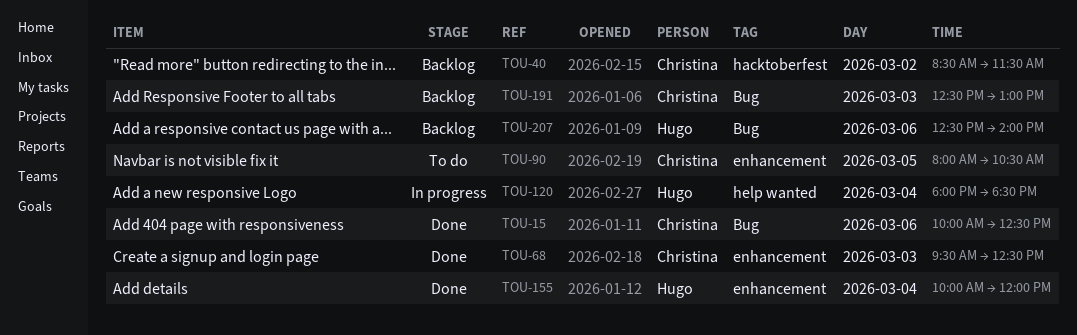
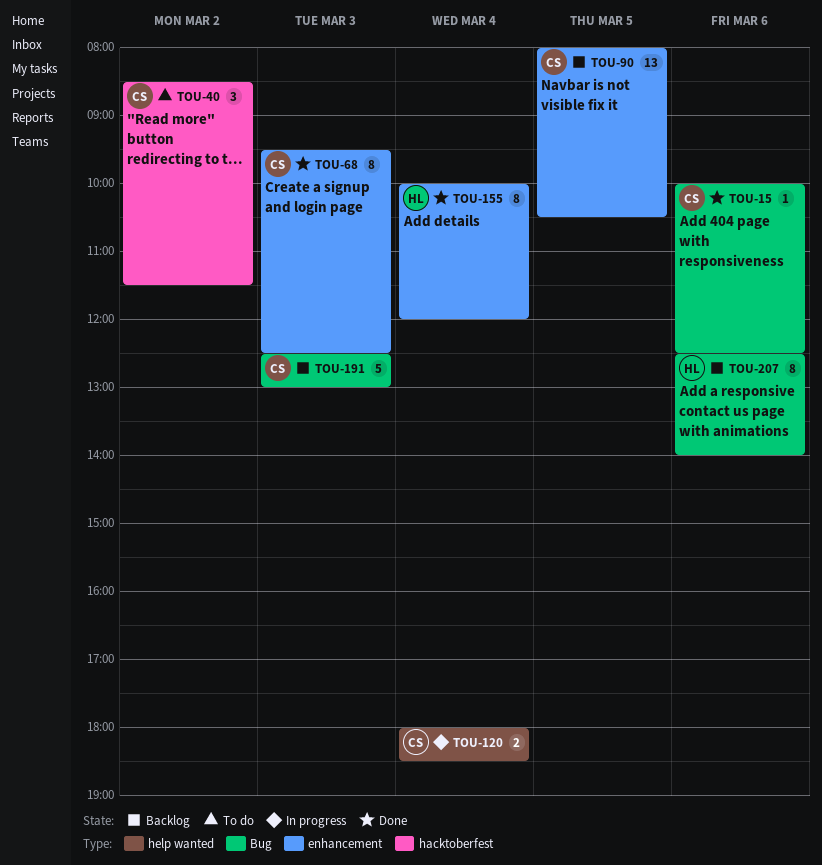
TOU-40, status: Backlog -> To do
TOU-90, status: To do -> Backlog
TOU-120, owner: Hugo -> Christina

